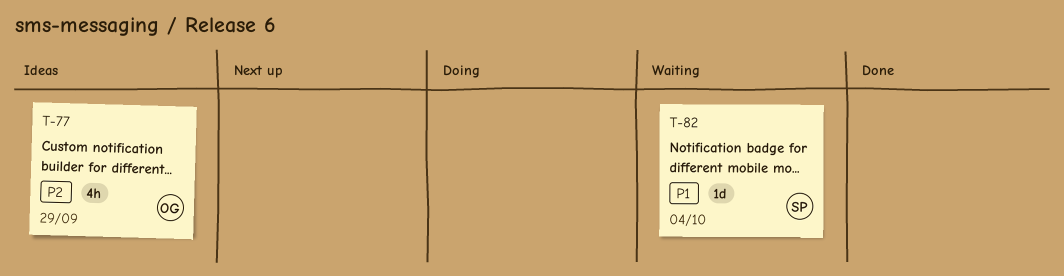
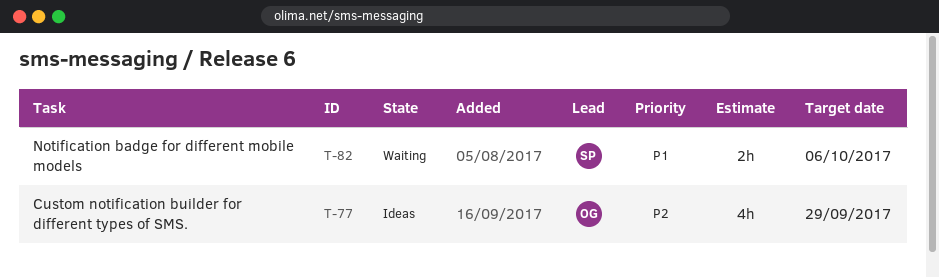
T-82, estimate: 1d -> 2h
T-82, due: Oct 4 -> Oct 6

